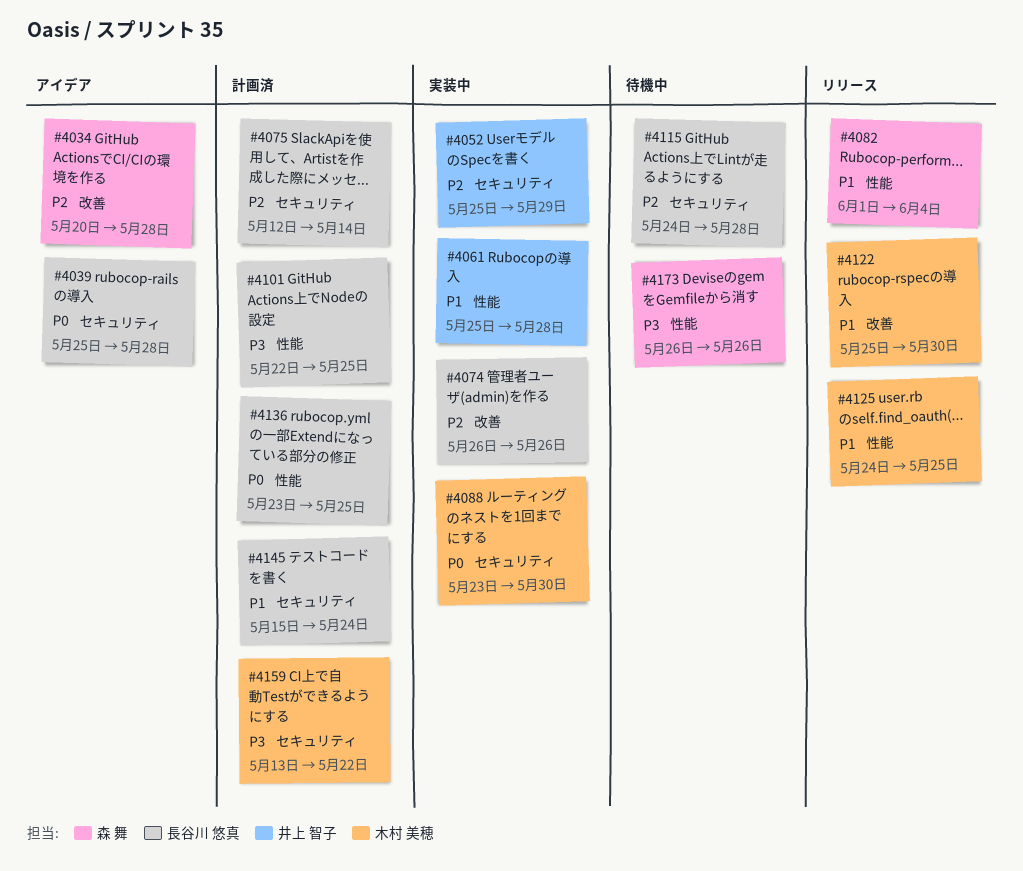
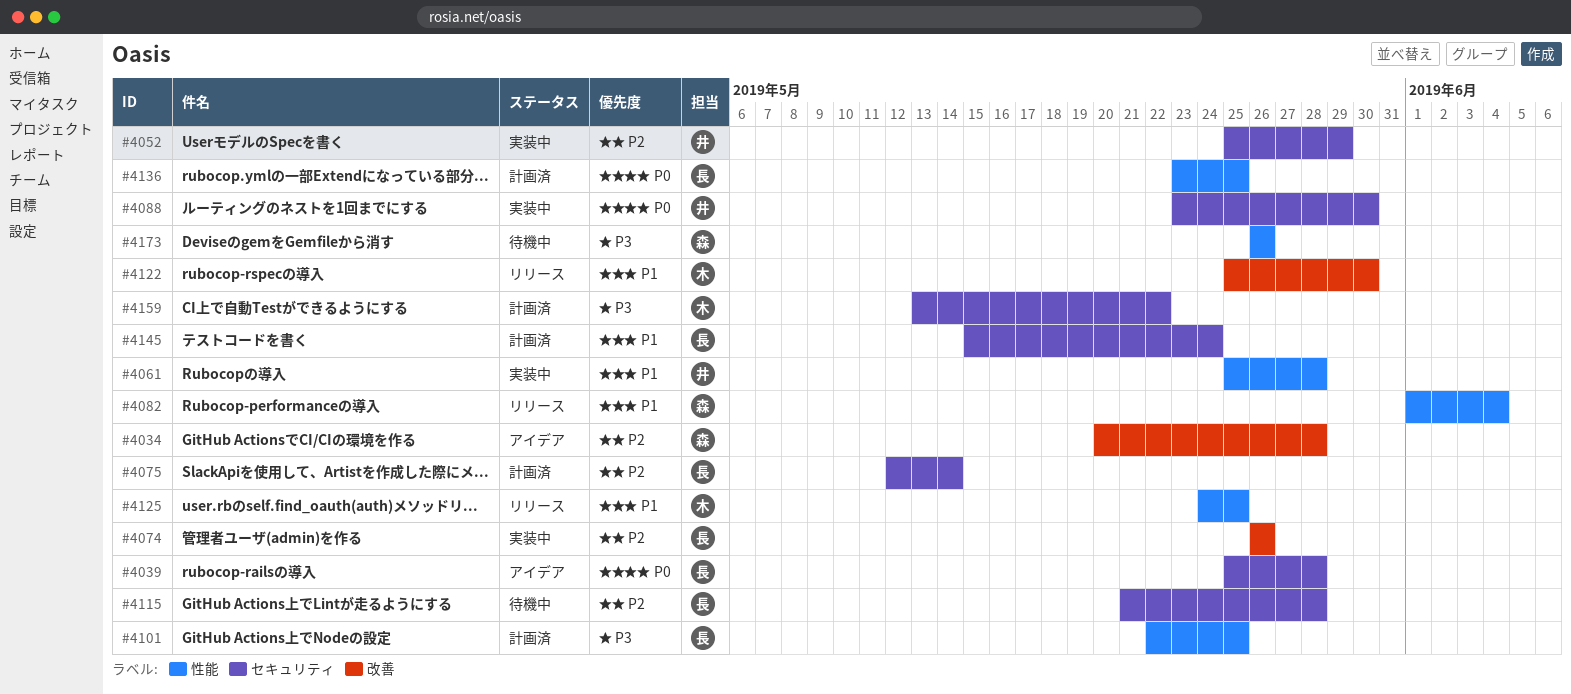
#4088, owner: 木村 美穂 -> 井上 智子
#4115, start: May 24 -> May 21

